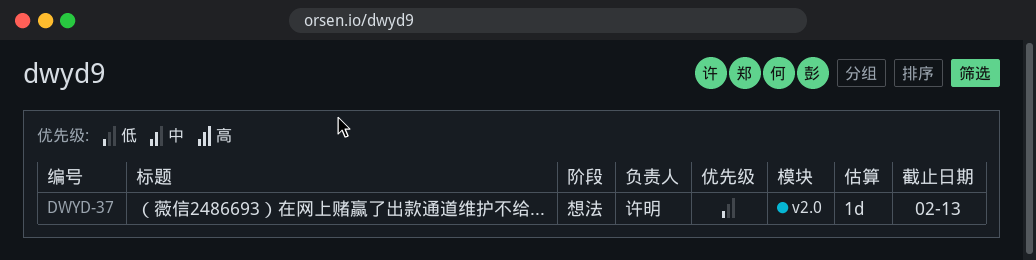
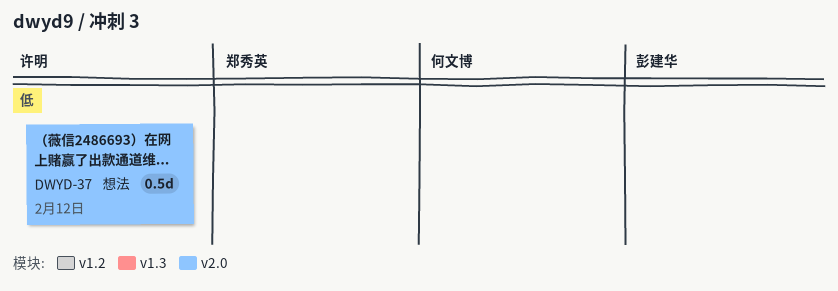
DWYD-37, estimate: 1d -> 0.5d
DWYD-37, due: Feb 13 -> Feb 12

